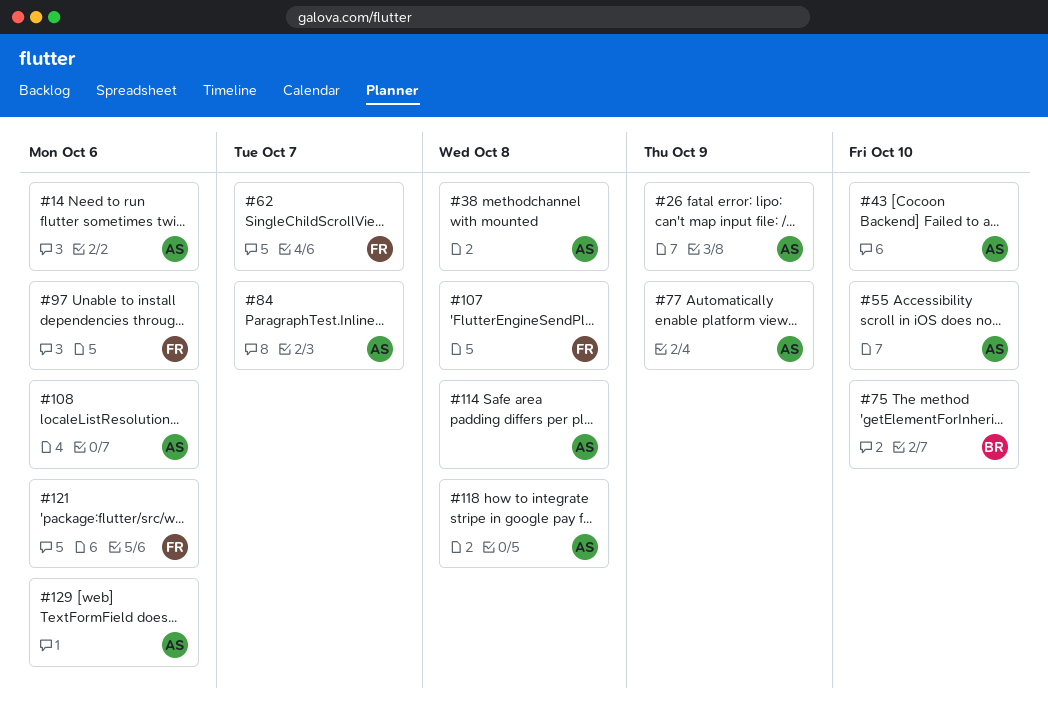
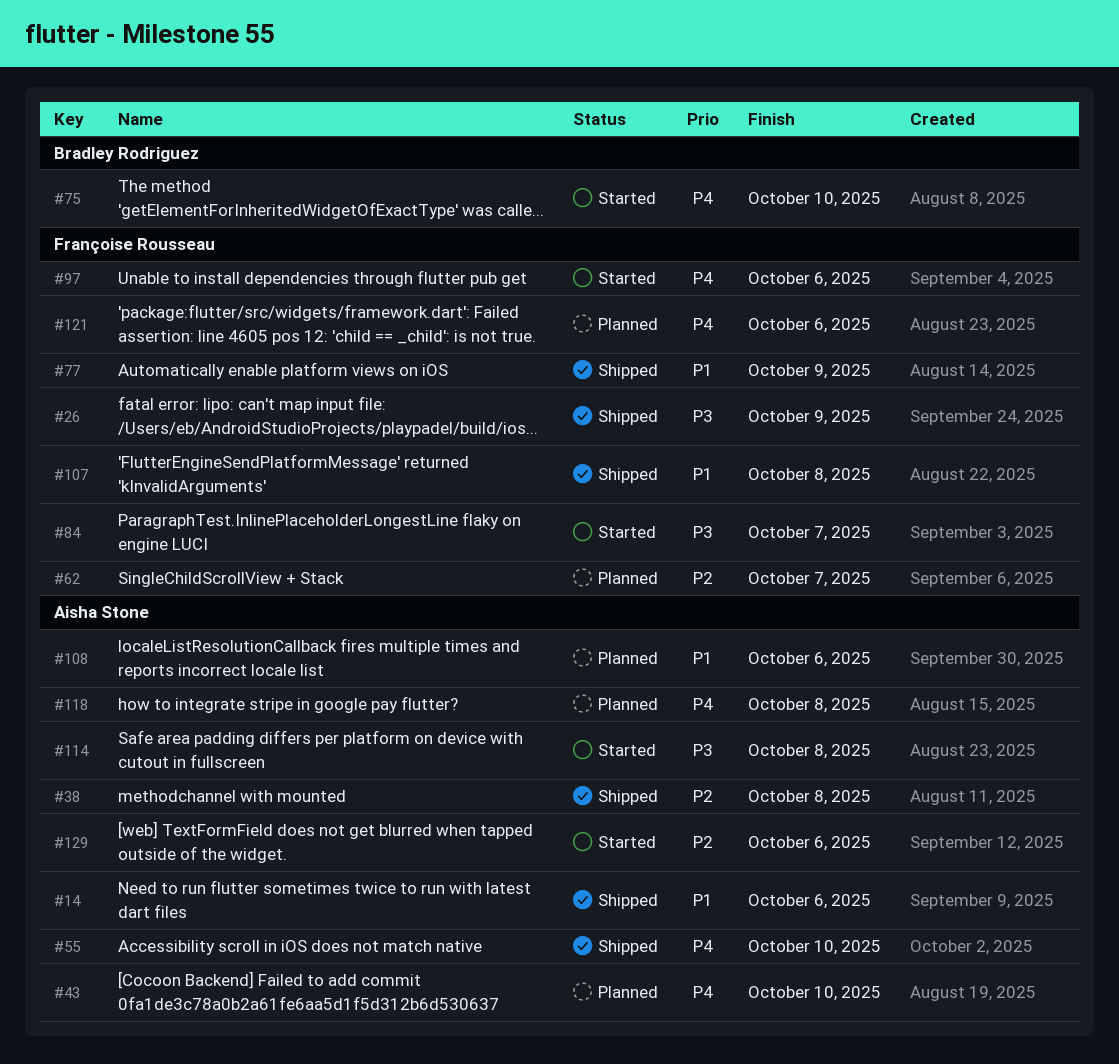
#26, owner: Aisha Stone -> Françoise Rousseau
#77, owner: Aisha Stone -> Françoise Rousseau
#84, owner: Aisha Stone -> Françoise Rousseau

